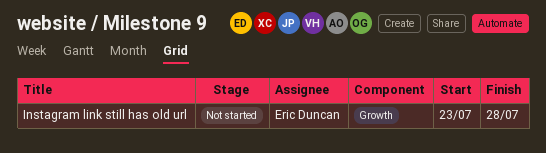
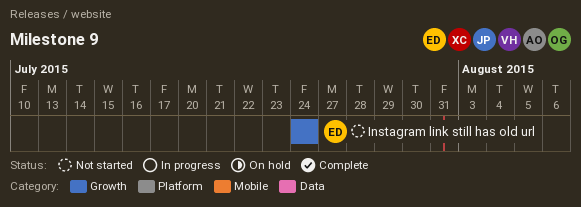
Instagram link still has old url, start: Jul 23 -> Jul 24
Instagram link still has old url, due: Jul 28 -> Jul 24

